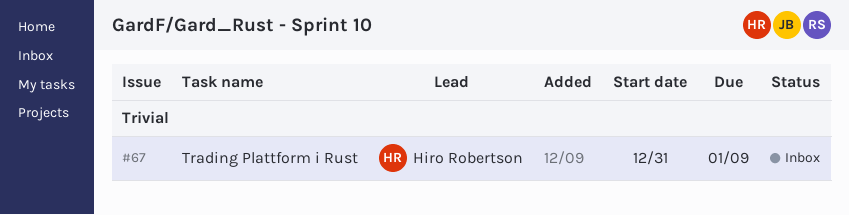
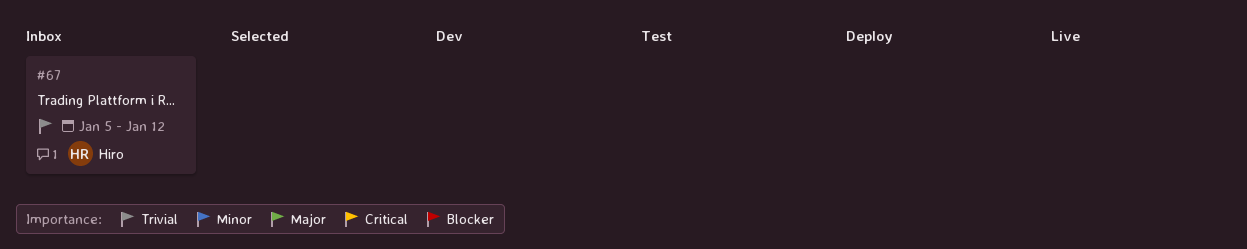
#67, start: Dec 31 -> Jan 5
#67, due: Jan 9 -> Jan 12

